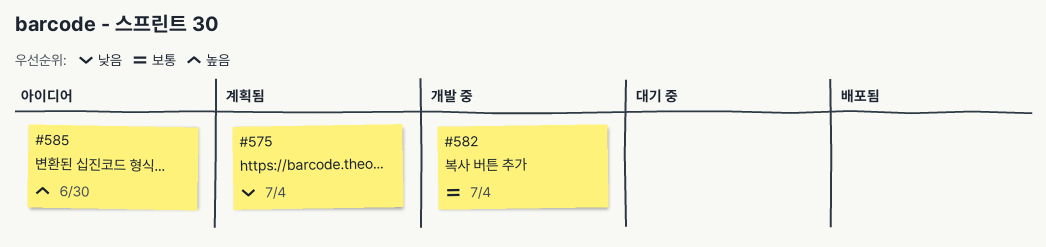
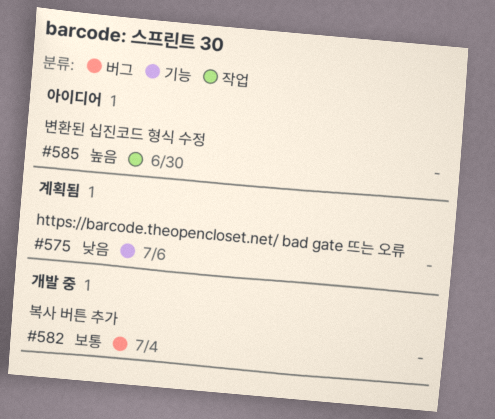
#575, due: Jul 4 -> Jul 6

